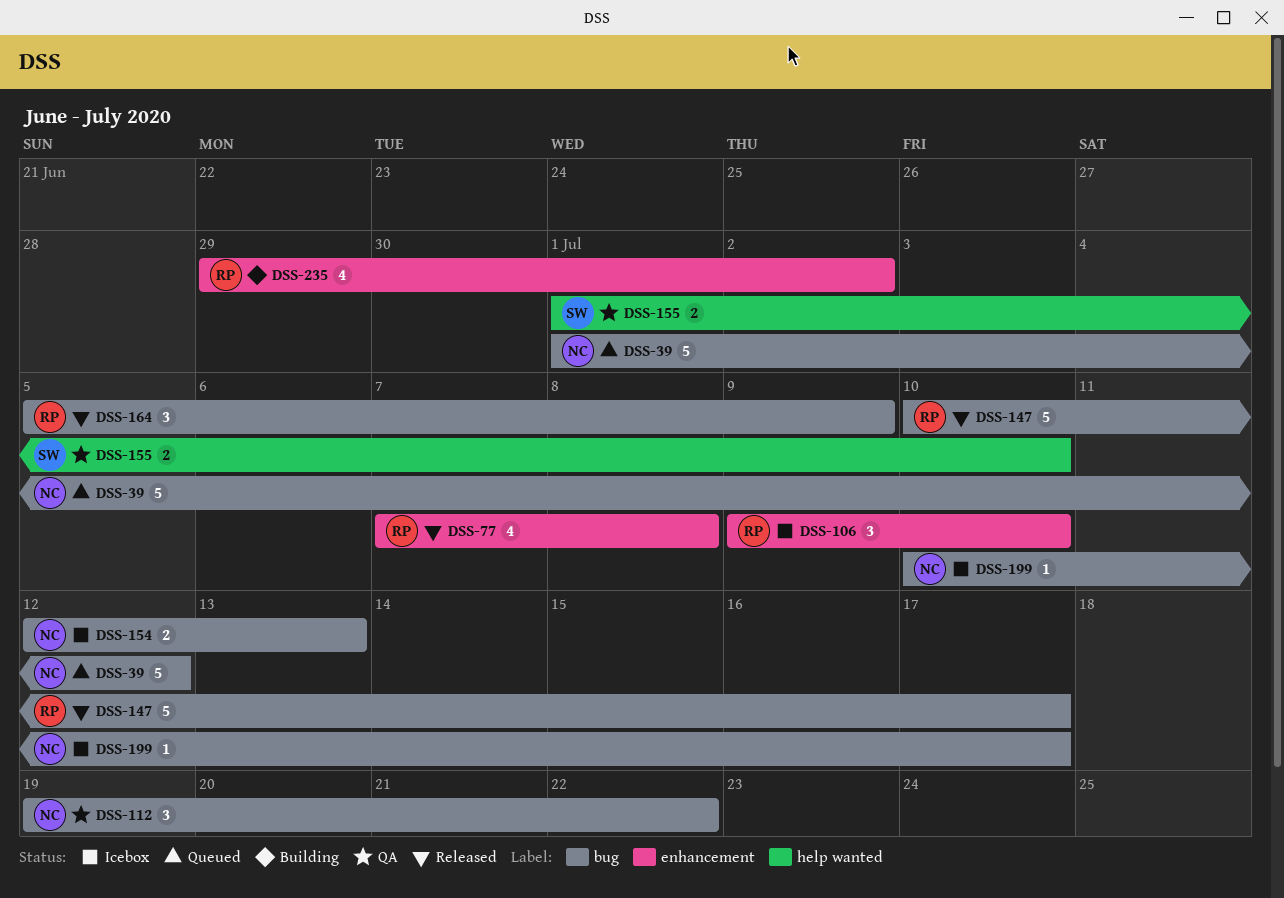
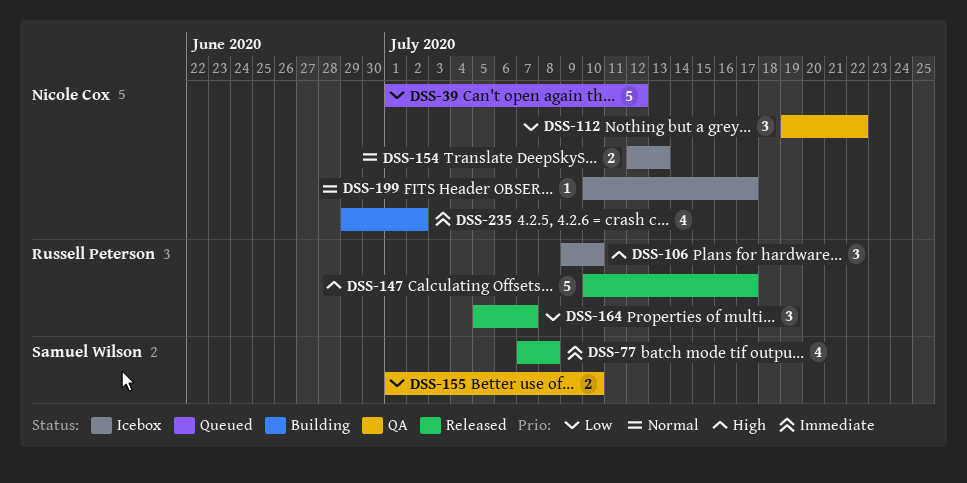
DSS-77, owner: Russell Peterson -> Samuel Wilson
DSS-164, due: Jul 9 -> Jul 7
DSS-235, owner: Russell Peterson -> Nicole Cox

